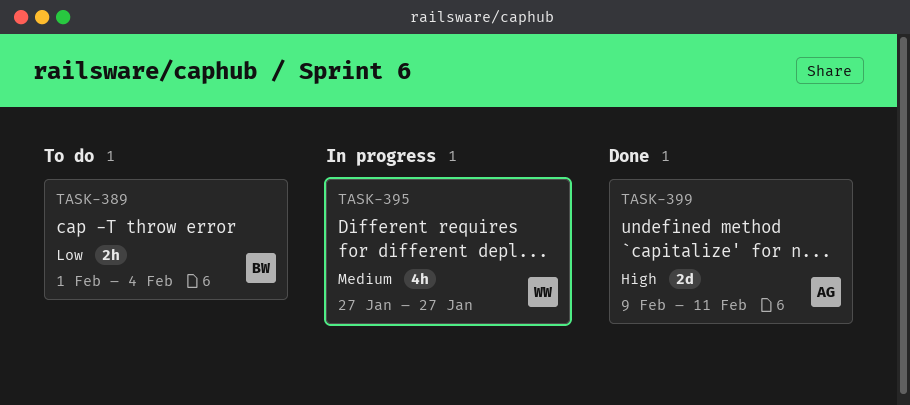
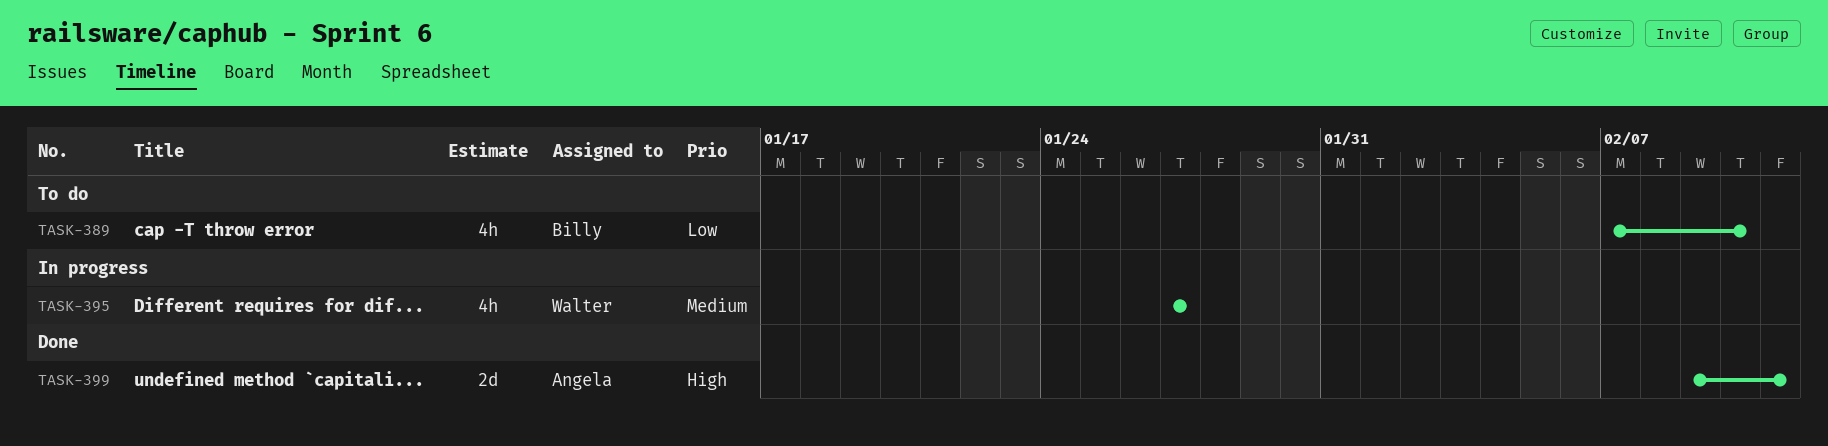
TASK-389, estimate: 2h -> 4h
TASK-389, start: Feb 1 -> Feb 7
TASK-389, due: Feb 4 -> Feb 10

